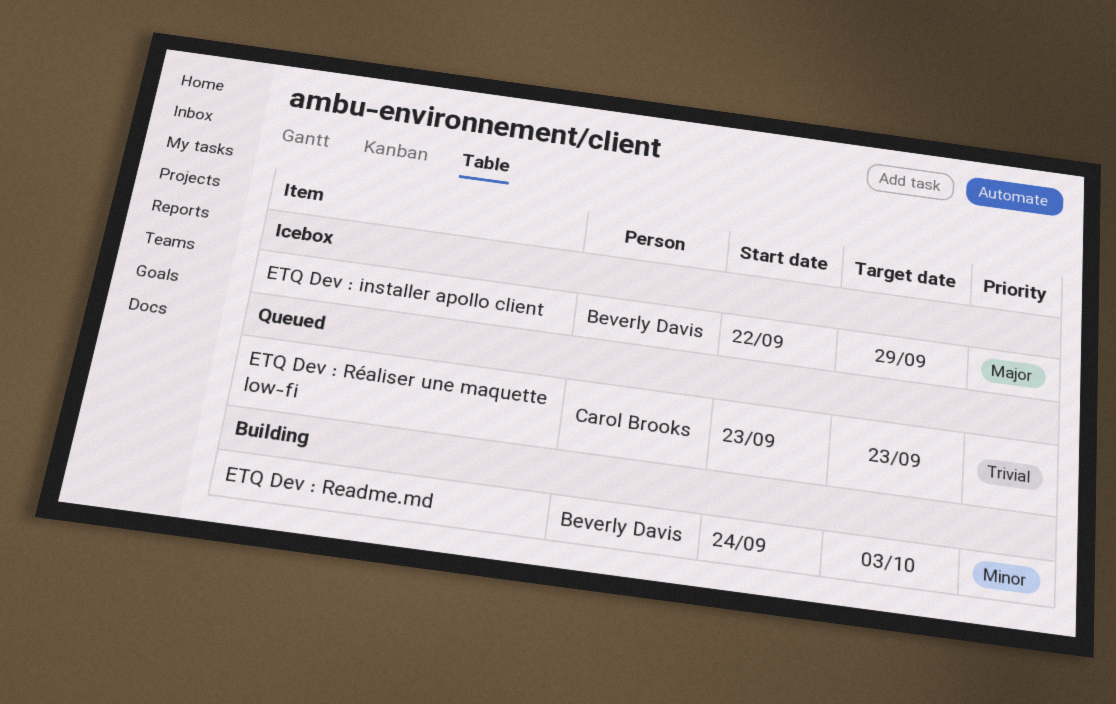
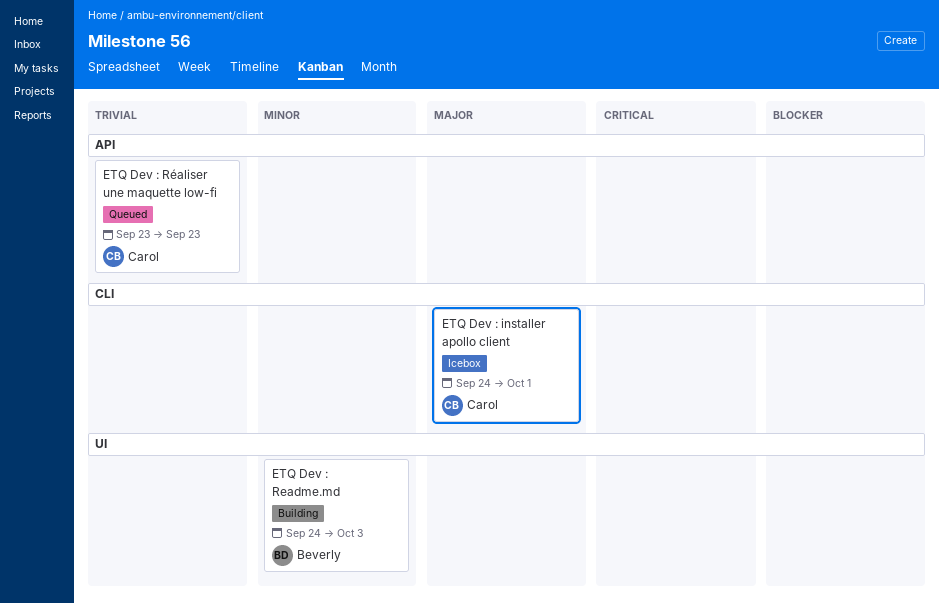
ETQ Dev : installer apollo client, owner: Beverly Davis -> Carol Brooks
ETQ Dev : installer apollo client, start: Sep 22 -> Sep 24
ETQ Dev : installer apollo client, due: Sep 29 -> Oct 1

